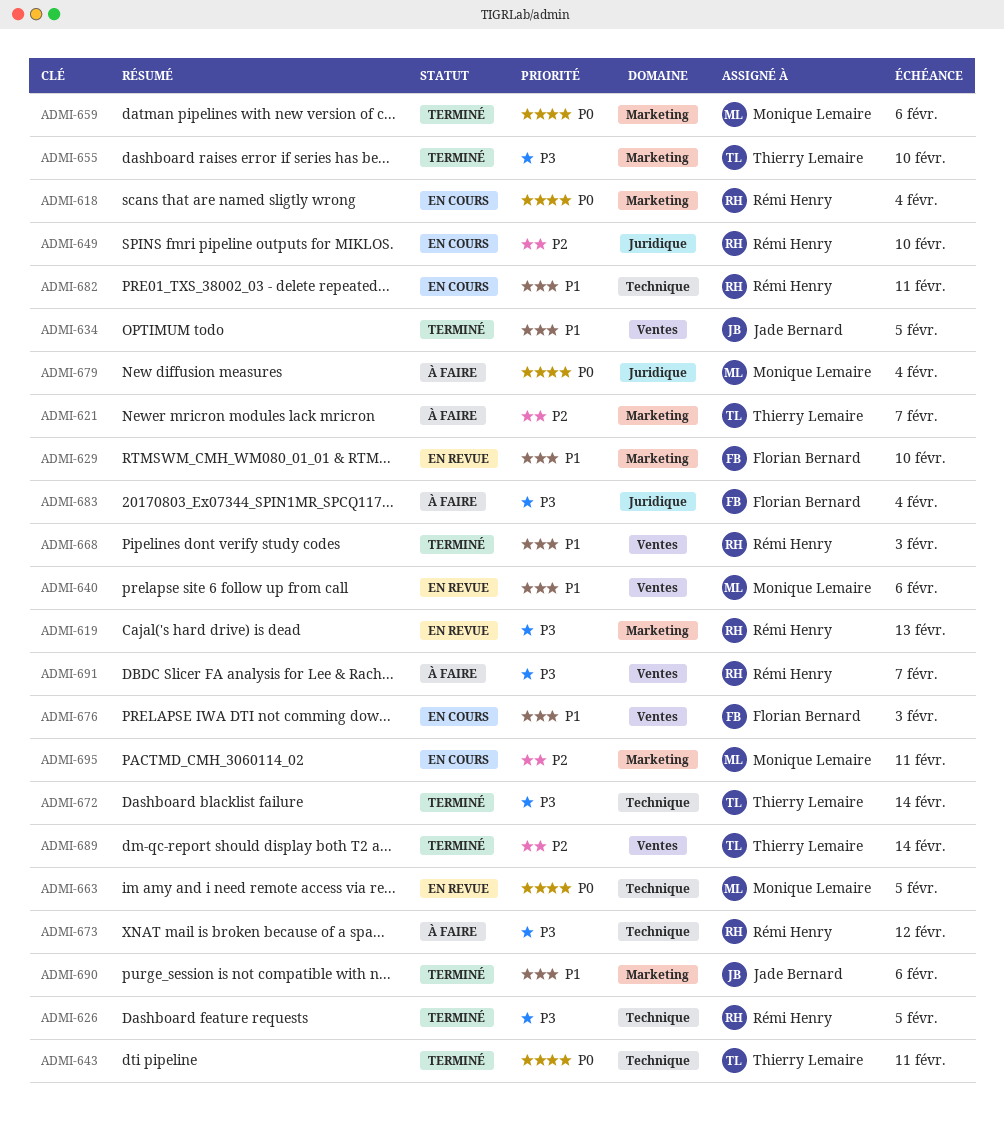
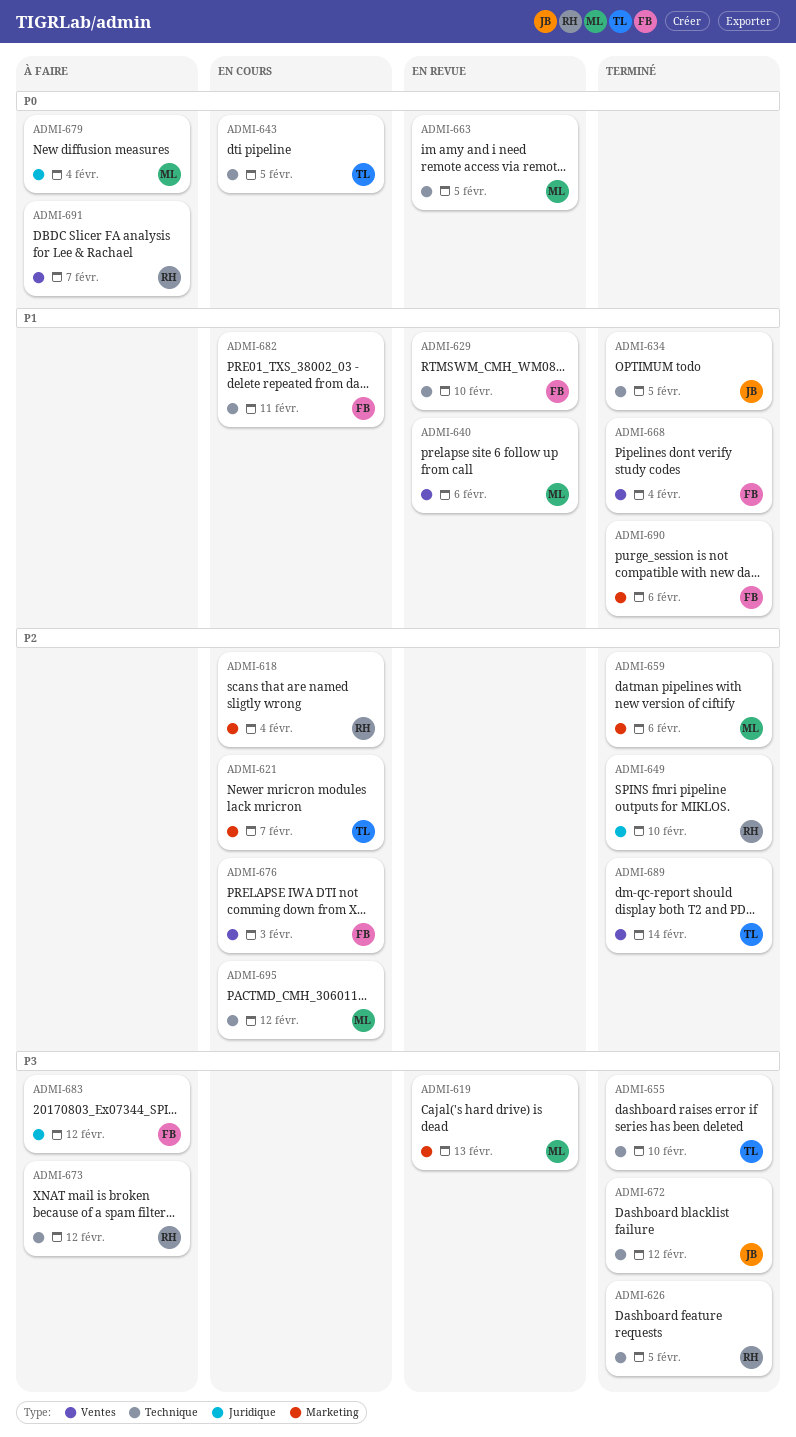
ADMI-618, priority: P0 -> P2
ADMI-619, owner: Rémi Henry -> Monique Lemaire
ADMI-621, status: À faire -> En cours
ADMI-629, label: Marketing -> Technique
ADMI-634, label: Ventes -> Technique
ADMI-643, status: Terminé -> En cours
ADMI-643, due: Feb 11 -> Feb 5
ADMI-649, status: En cours -> Terminé
ADMI-655, label: Marketing -> Technique
ADMI-659, priority: P0 -> P2
ADMI-668, owner: Rémi Henry -> Florian Bernard
ADMI-668, due: Feb 3 -> Feb 4
ADMI-672, owner: Thierry Lemaire -> Jade Bernard
ADMI-672, due: Feb 14 -> Feb 12
ADMI-676, priority: P1 -> P2
ADMI-682, owner: Rémi Henry -> Florian Bernard
ADMI-683, due: Feb 4 -> Feb 12
ADMI-690, owner: Jade Bernard -> Florian Bernard
ADMI-691, priority: P3 -> P0
ADMI-695, label: Marketing -> Technique
ADMI-695, due: Feb 11 -> Feb 12

